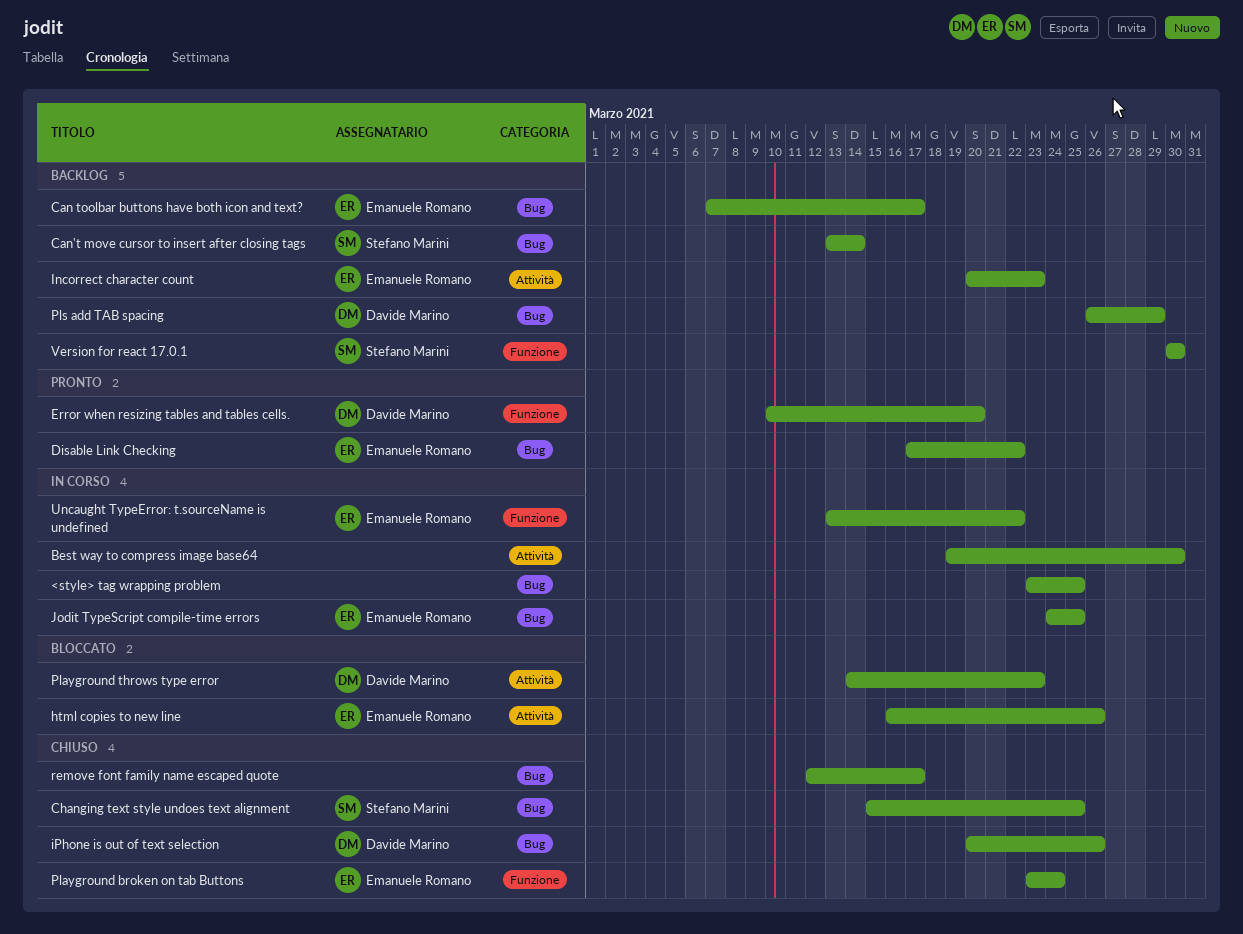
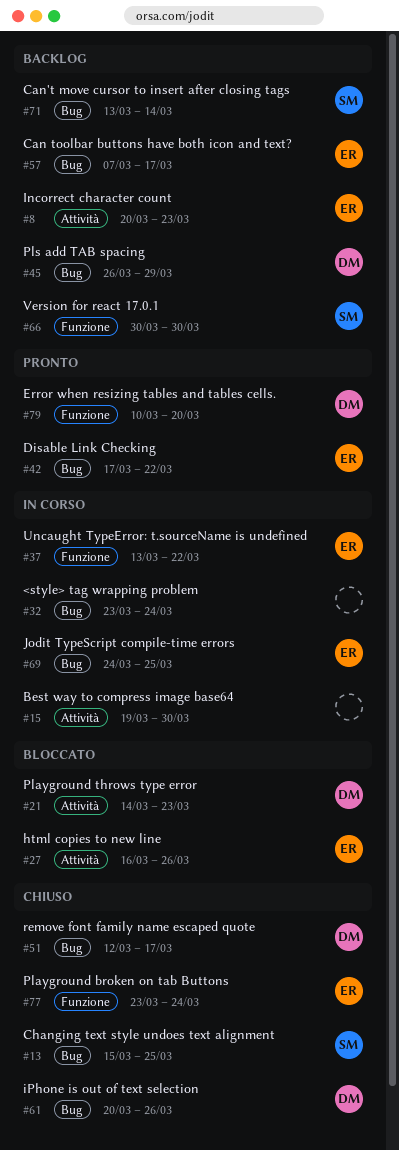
<style> tag wrapping problem, due: Mar 25 -> Mar 24
remove font family name escaped quote, owner: none -> Davide Marino

